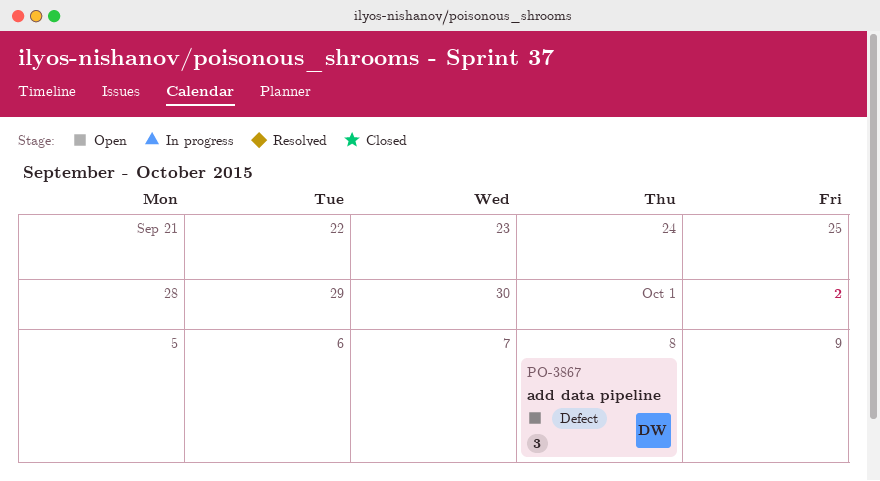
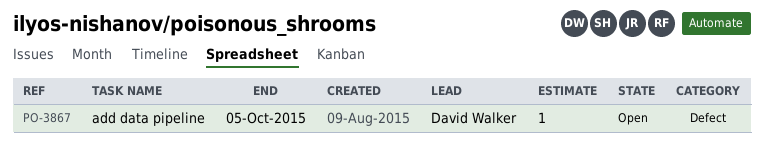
PO-3867, estimate: 3 -> 1
PO-3867, due: Oct 8 -> Oct 5

